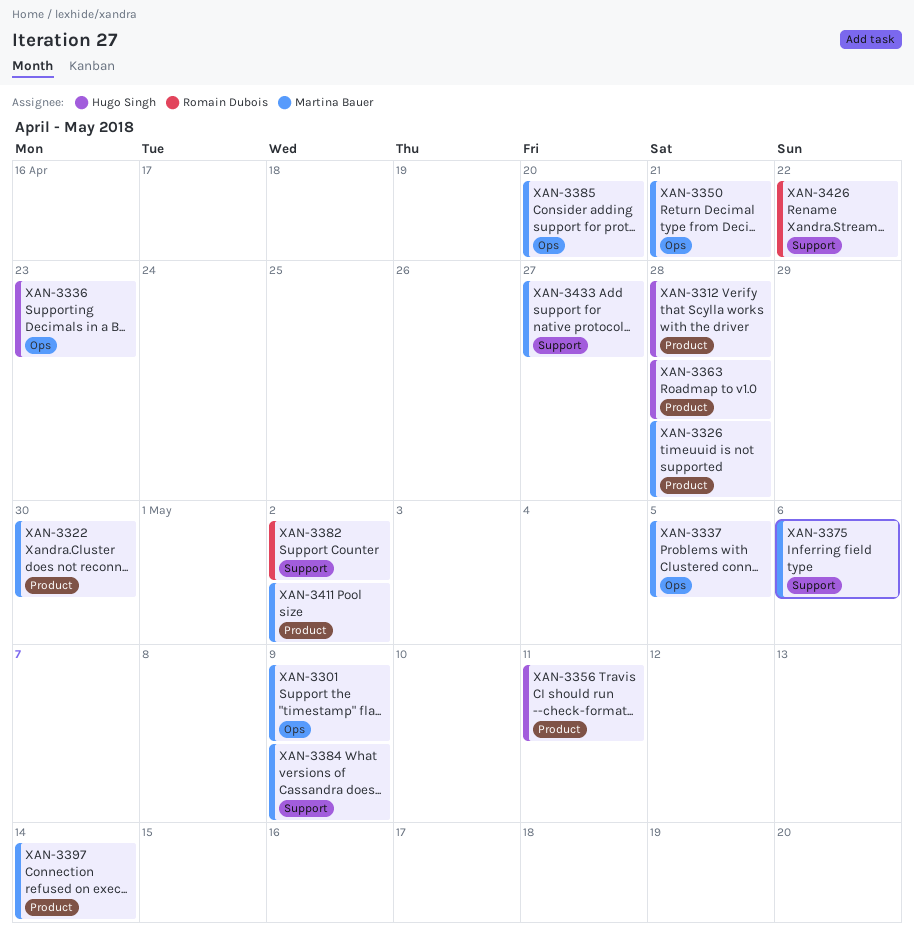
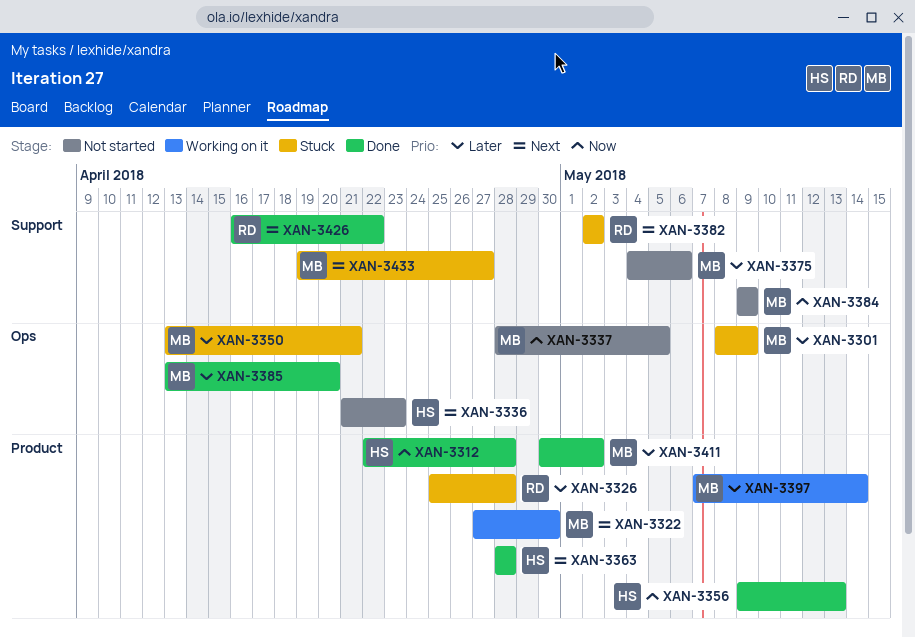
XAN-3326, owner: Martina Bauer -> Romain Dubois
XAN-3356, due: May 11 -> May 13

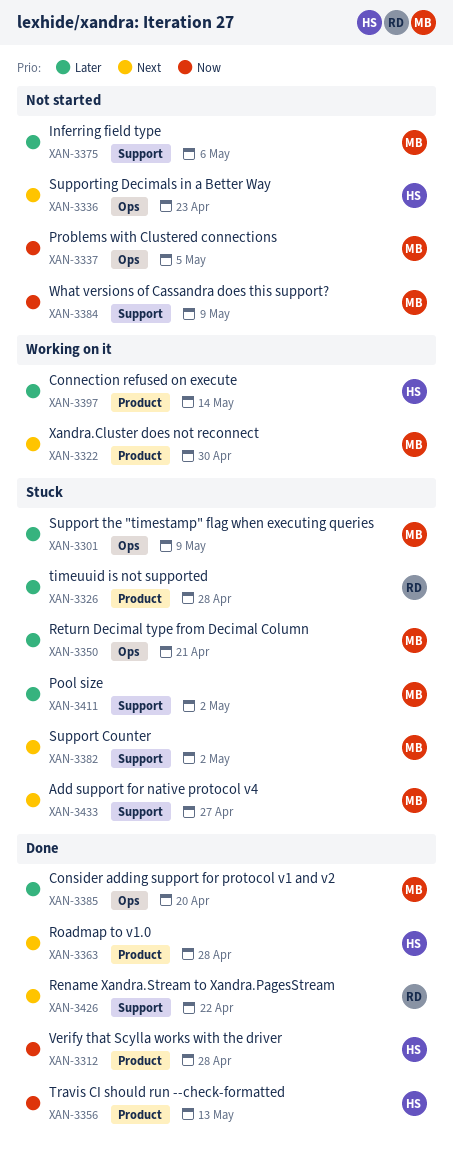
XAN-3382, owner: RD -> MB
XAN-3397, owner: MB -> HS
XAN-3411, status: Done -> Stuck
XAN-3411, label: Product -> Support

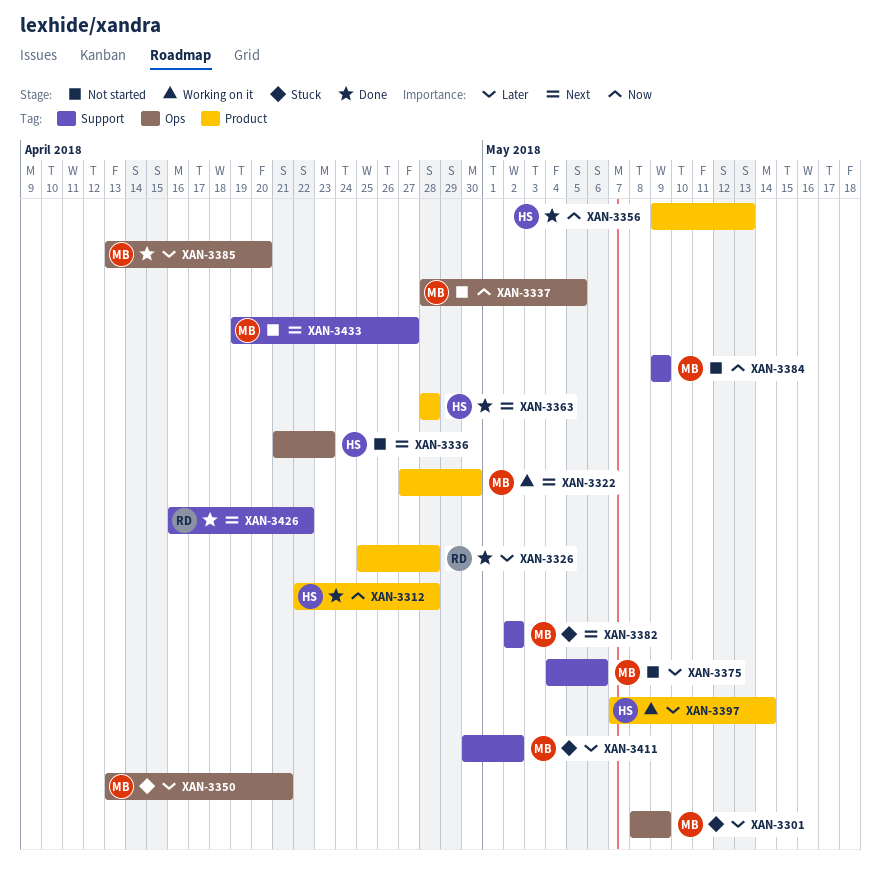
XAN-3326, status: Stuck -> Done
XAN-3433, status: Stuck -> Not started

